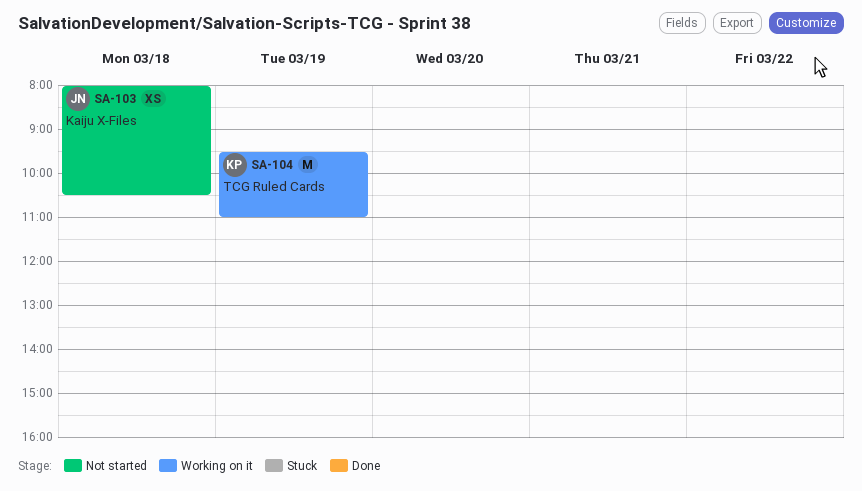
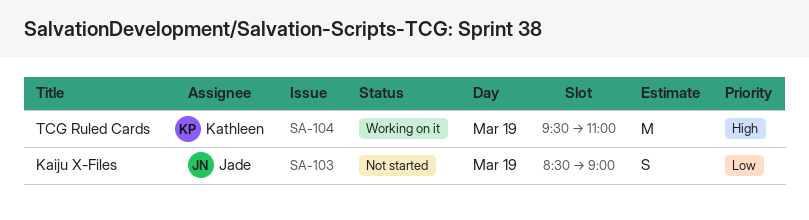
SA-103, estimate: XS -> S
SA-103, day: Mar 18 -> Mar 19
SA-103, begins: 08:00 -> 08:30
SA-103, ends: 10:30 -> 09:00

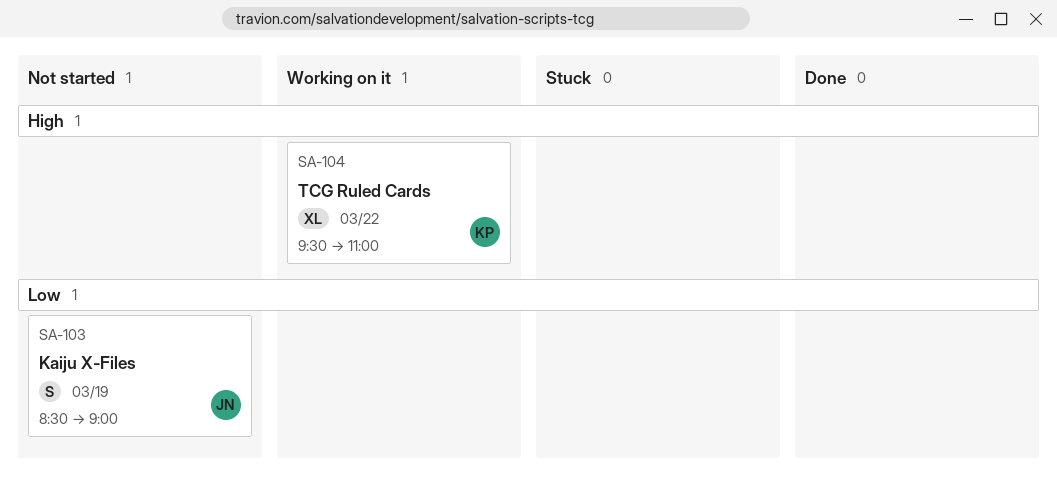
SA-104, estimate: M -> XL
SA-104, day: Mar 19 -> Mar 22

